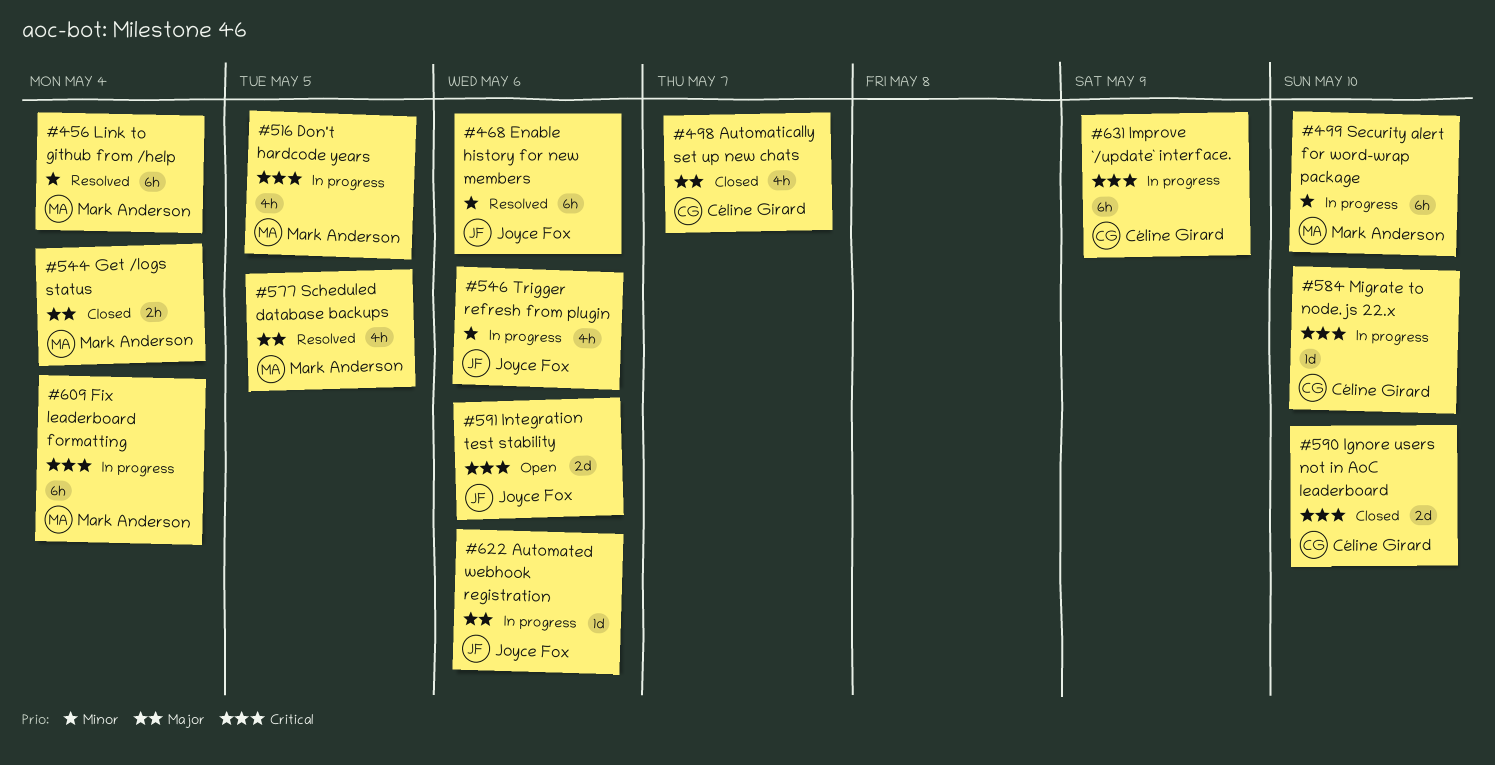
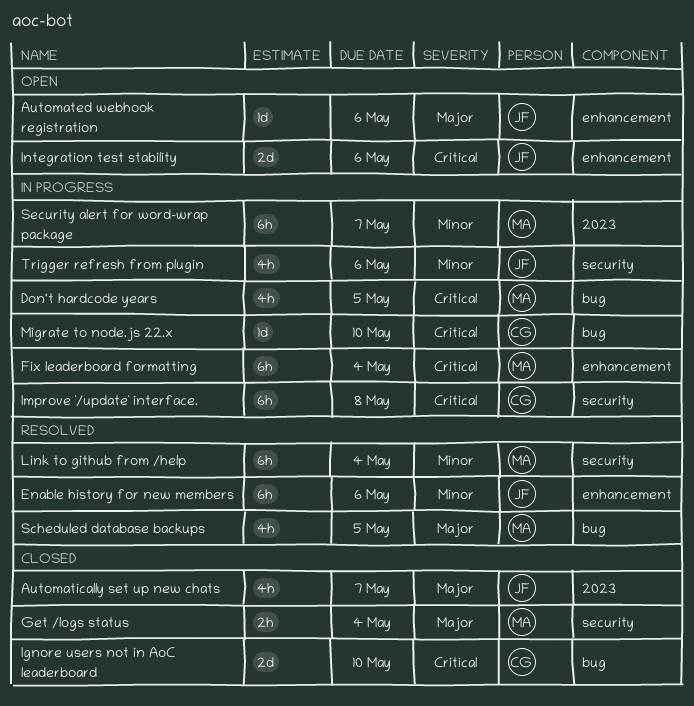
Automated webhook registration, status: In progress -> Open
Automatically set up new chats, owner: Céline Girard -> Joyce Fox
Improve `/update` interface., due: May 9 -> May 8
Security alert for word-wrap package, due: May 10 -> May 7

